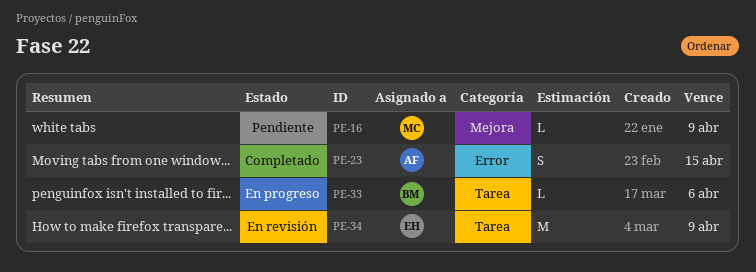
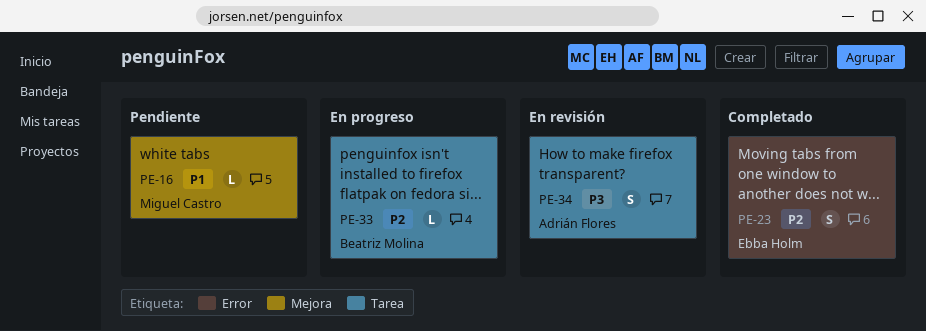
PE-23, owner: Adrián Flores -> Ebba Holm
PE-34, owner: Ebba Holm -> Adrián Flores
PE-34, estimate: M -> S

